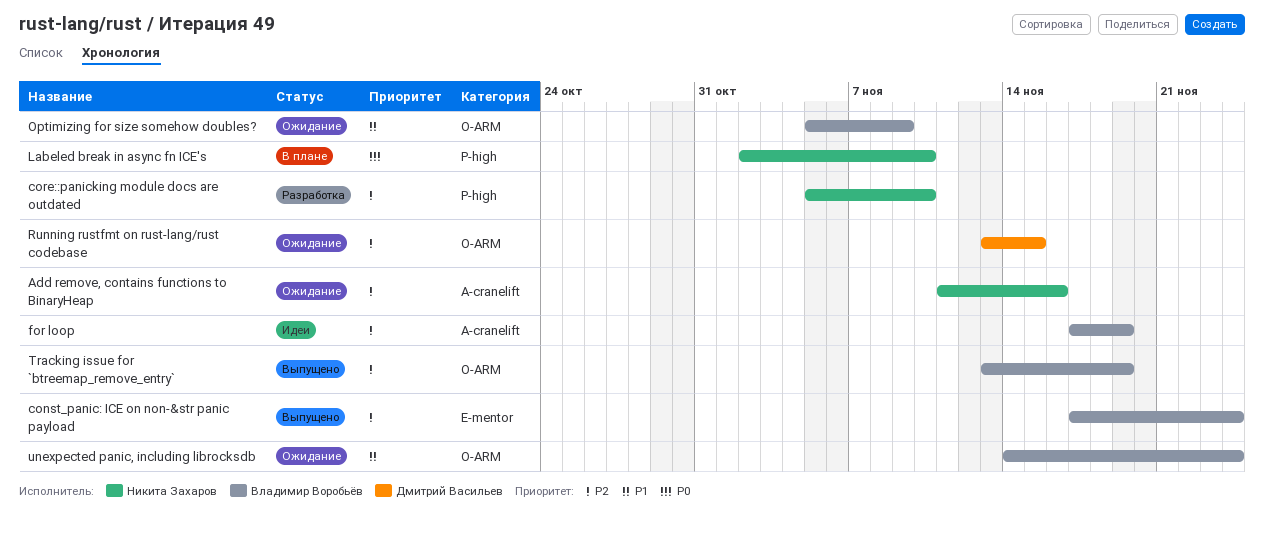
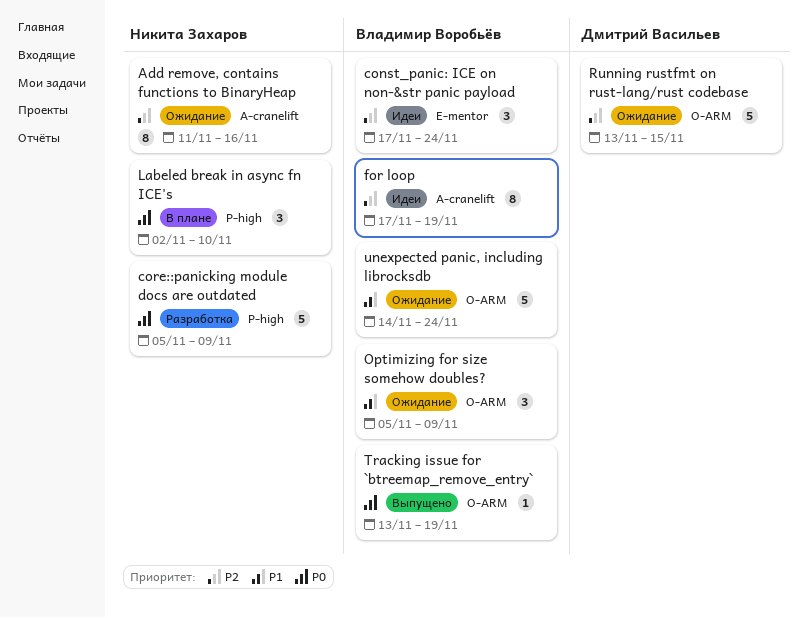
const_panic: ICE on non-&str panic payload, status: Выпущено -> Идеи
core::panicking module docs are outdated, priority: P2 -> P0
core::panicking module docs are outdated, due: Nov 10 -> Nov 9
Tracking issue for `btreemap_remove_entry`, priority: P2 -> P0

